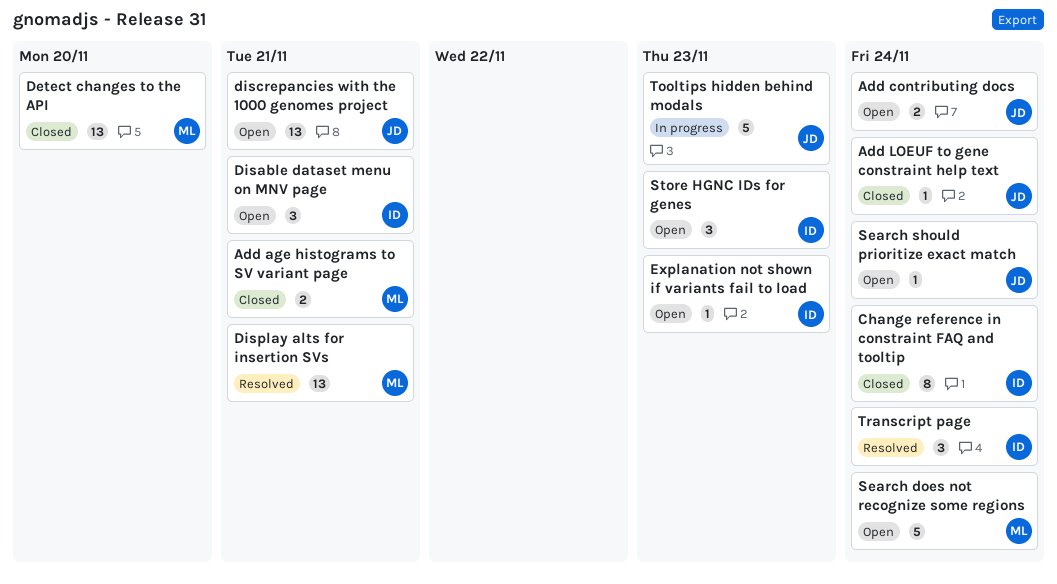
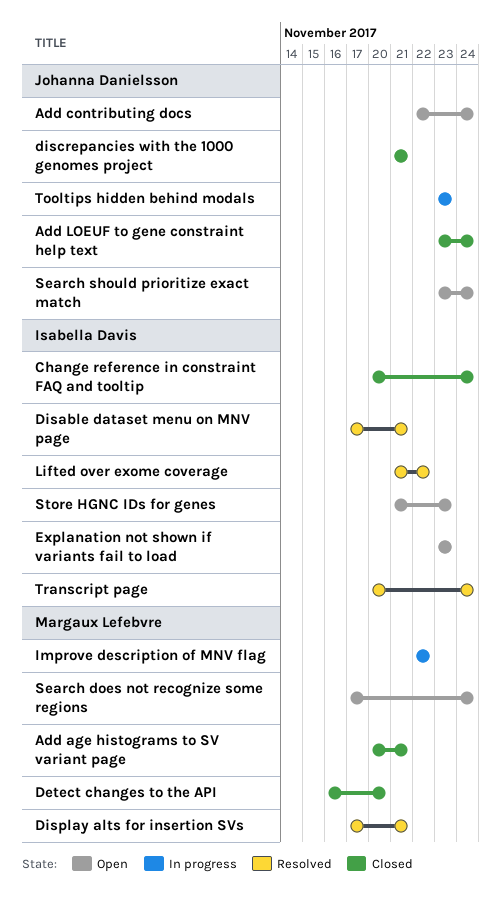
Disable dataset menu on MNV page, status: Open -> Resolved
discrepancies with the 1000 genomes project, status: Open -> Closed
Improve description of MNV flag: none -> present
Lifted over exome coverage: none -> present

